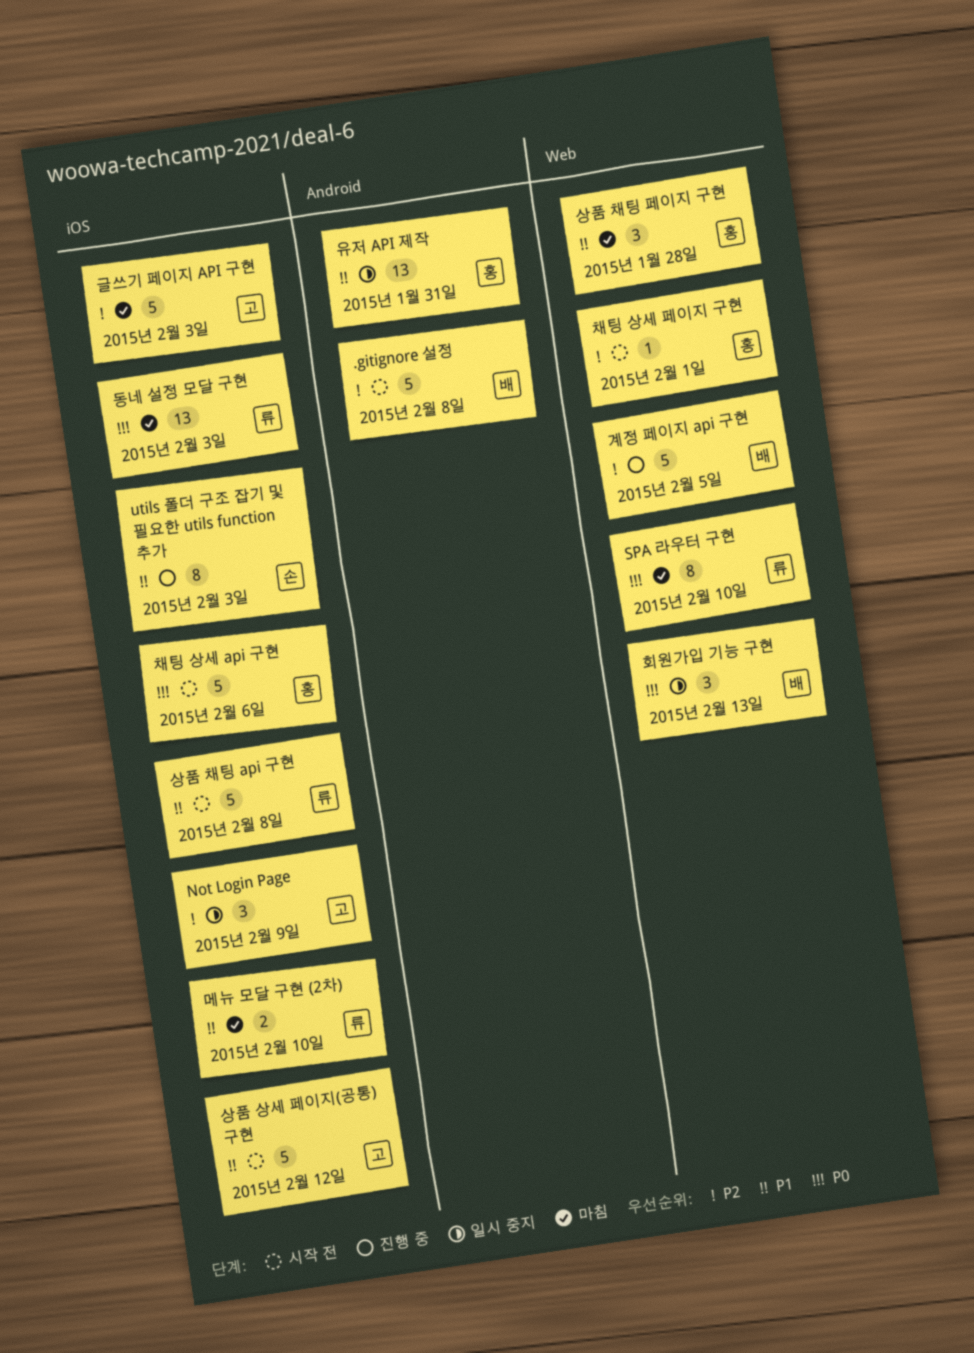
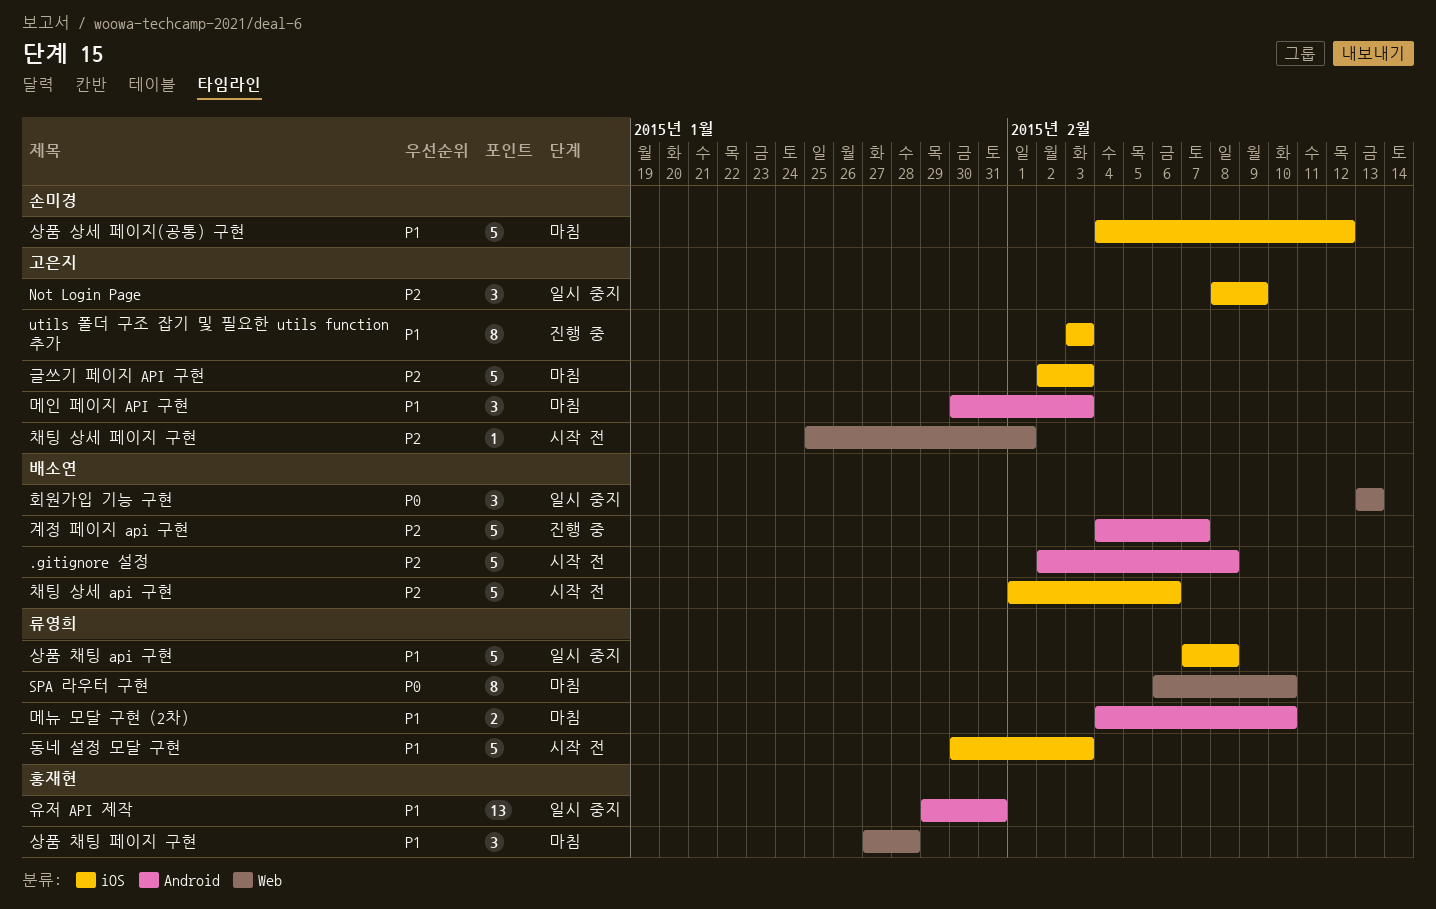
utils 폴더 구조 잡기 및 필요한 utils function 추가, owner: 손미경 -> 고은지
계정 페이지 api 구현, label: Web -> Android
계정 페이지 api 구현, due: Feb 5 -> Feb 7
동네 설정 모달 구현, status: 마침 -> 시작 전
동네 설정 모달 구현, priority: P0 -> P1
동네 설정 모달 구현, estimate: 13 -> 5
메뉴 모달 구현 (2차), label: iOS -> Android
메인 페이지 API 구현: none -> present
상품 상세 페이지(공통) 구현, status: 시작 전 -> 마침
상품 상세 페이지(공통) 구현, owner: 고은지 -> 손미경
상품 채팅 api 구현, status: 시작 전 -> 일시 중지
채팅 상세 api 구현, owner: 홍재현 -> 배소연
채팅 상세 api 구현, priority: P0 -> P2
채팅 상세 페이지 구현, owner: 홍재현 -> 고은지

